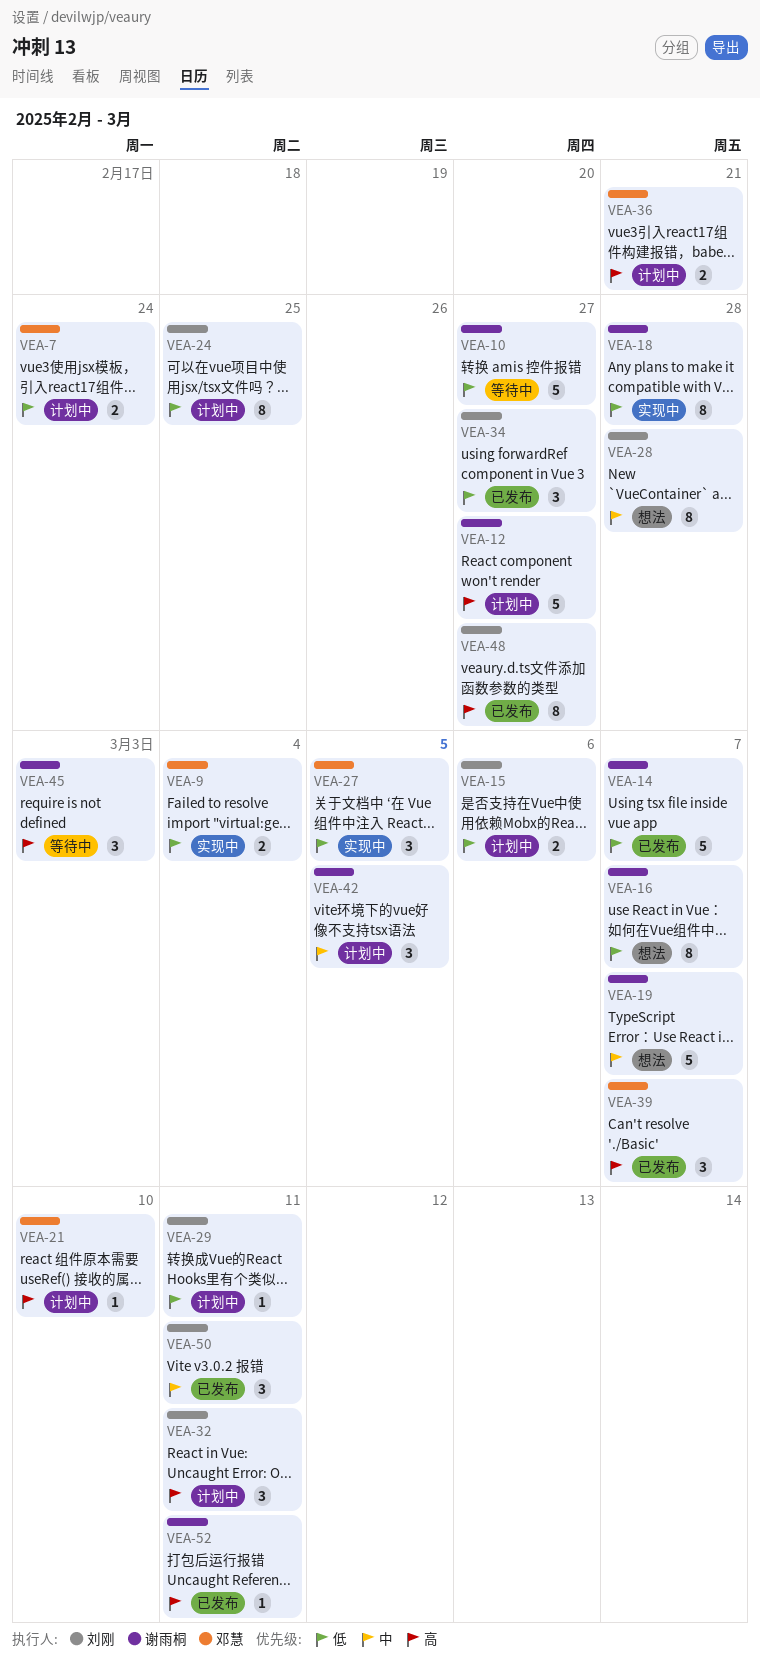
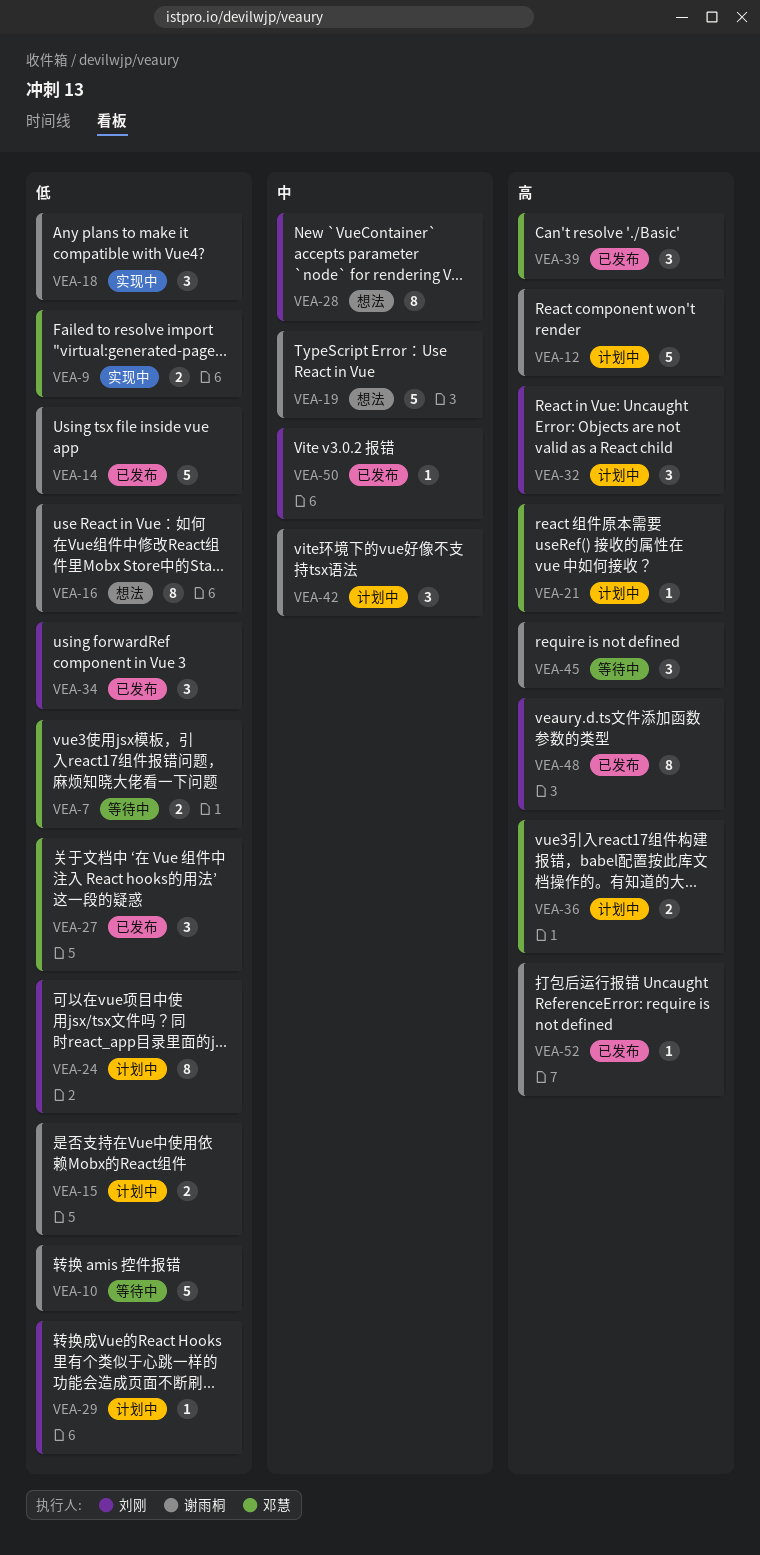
VEA-7, status: 计划中 -> 等待中
VEA-15, owner: 刘刚 -> 谢雨桐
VEA-18, estimate: 8 -> 3
VEA-27, status: 实现中 -> 已发布
VEA-50, estimate: 3 -> 1

